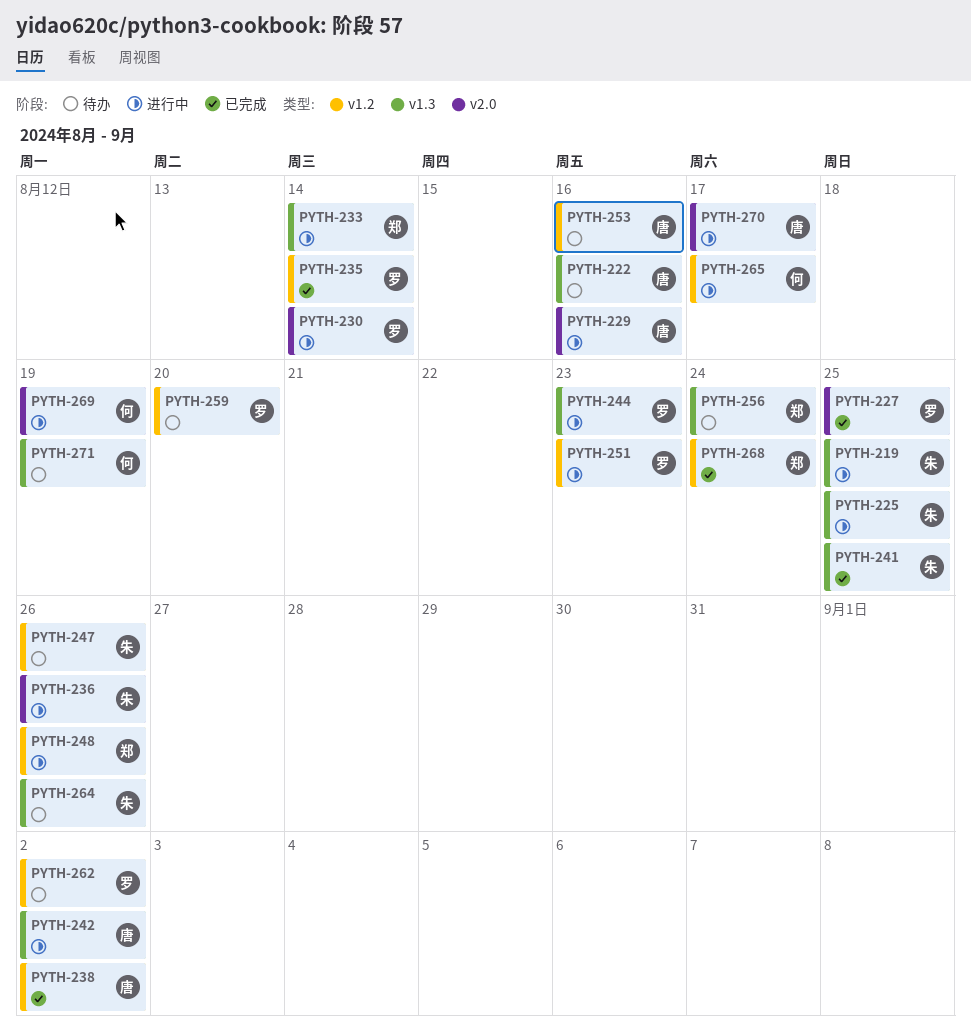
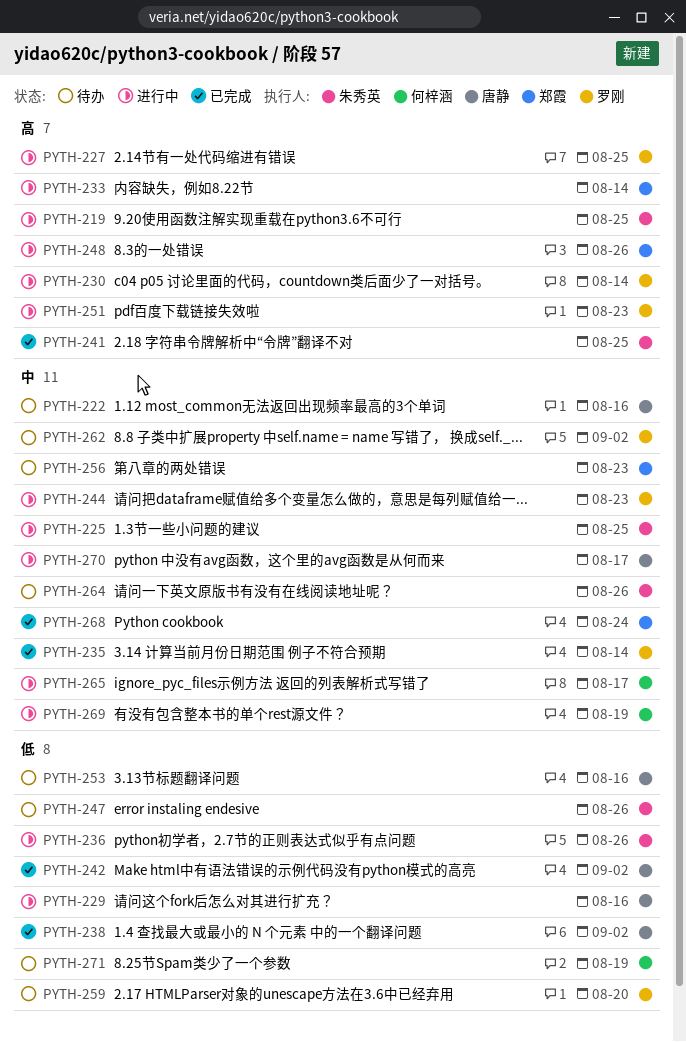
PYTH-227, status: 已完成 -> 进行中
PYTH-242, status: 进行中 -> 已完成
PYTH-256, due: Aug 24 -> Aug 23

